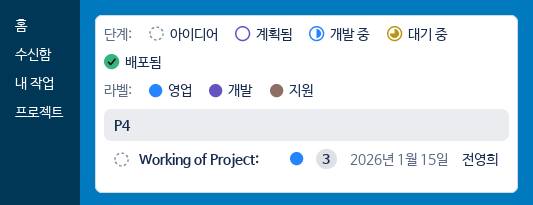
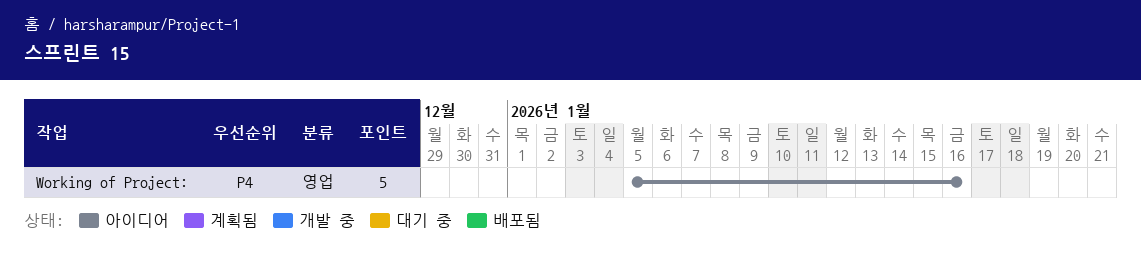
Working of Project:, estimate: 3 -> 5
Working of Project:, due: Jan 15 -> Jan 16

